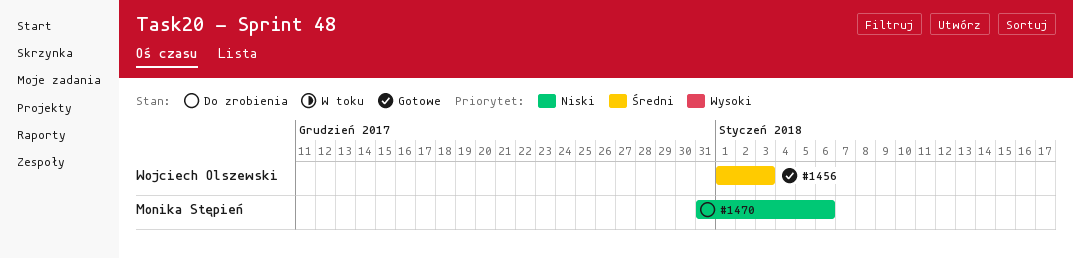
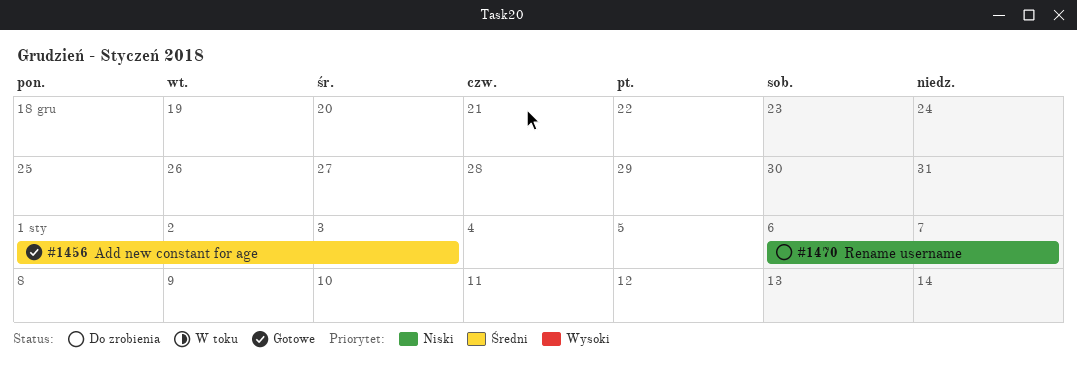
#1470, start: Dec 31 -> Jan 6
#1470, due: Jan 6 -> Jan 7

